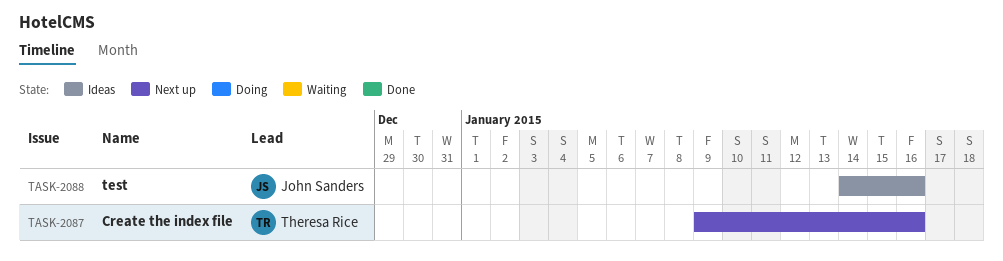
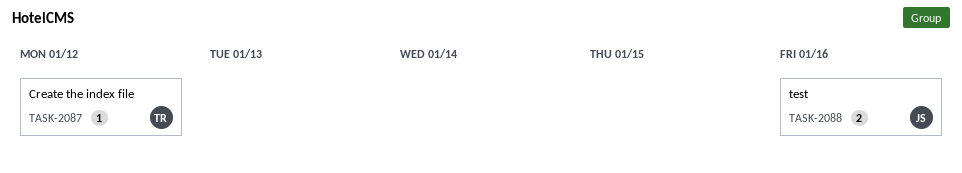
TASK-2087, due: Jan 16 -> Jan 12

